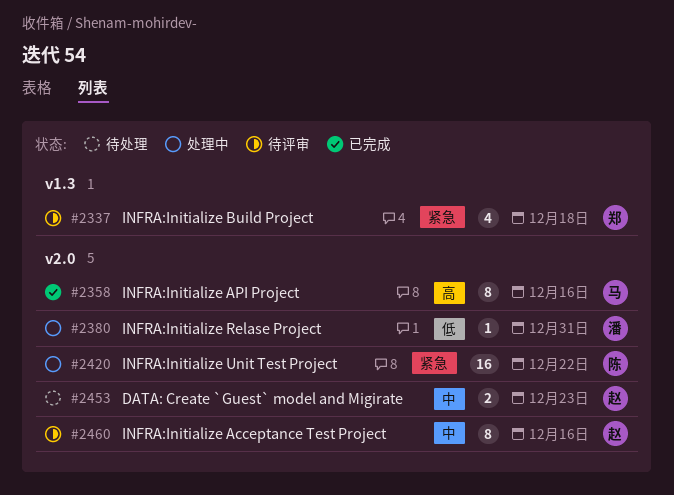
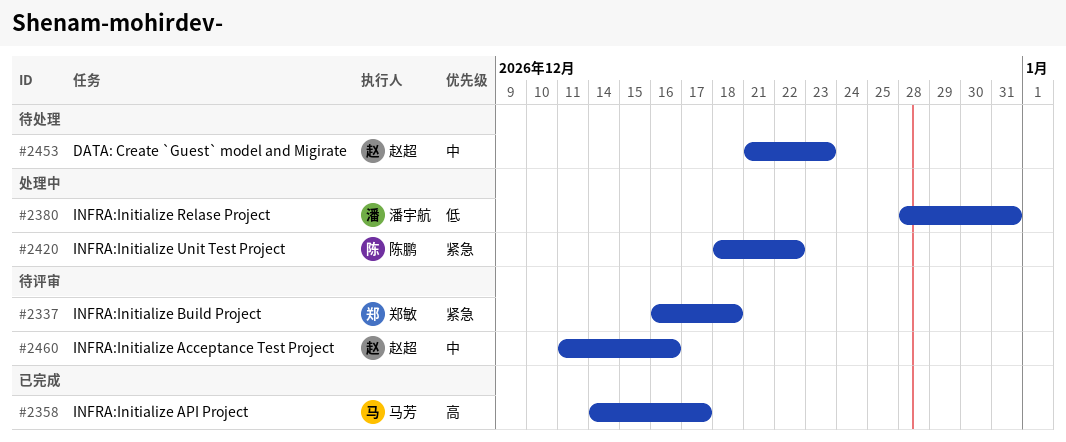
#2358, due: Dec 16 -> Dec 17

